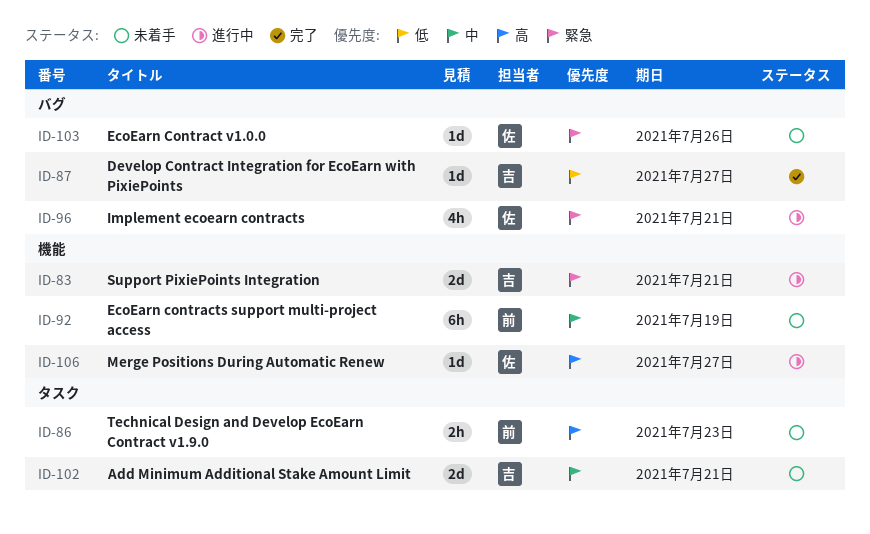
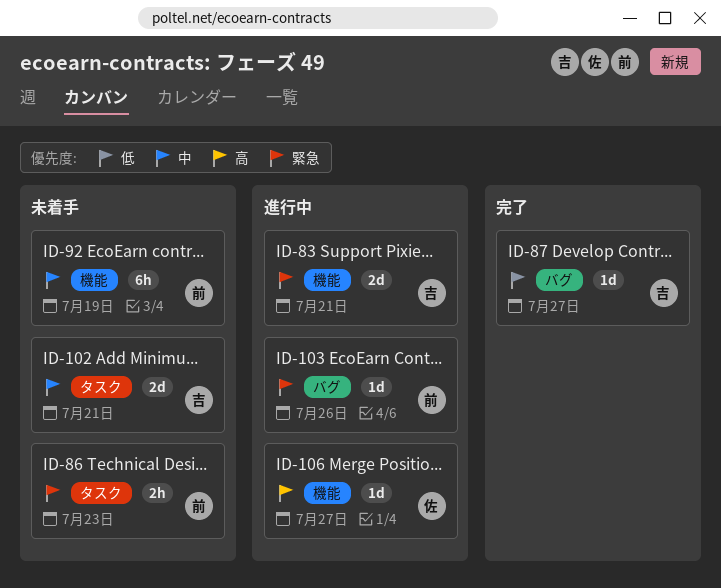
ID-86, priority: 高 -> 緊急
ID-96: present -> none
ID-103, status: 未着手 -> 進行中
ID-103, owner: 佐 -> 前

